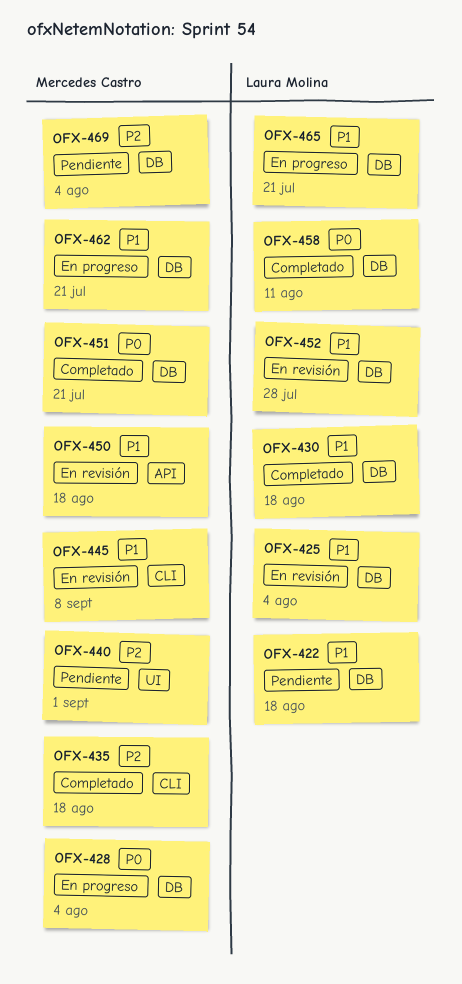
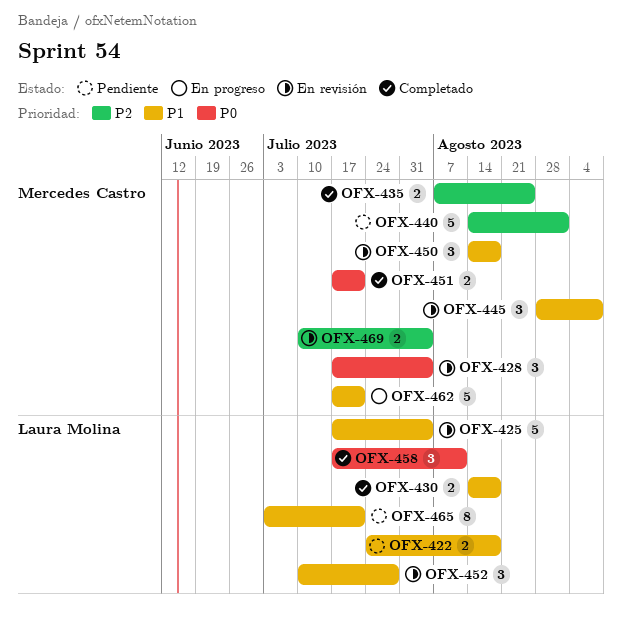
OFX-428, status: En progreso -> En revisión
OFX-435, due: Aug 18 -> Aug 25
OFX-465, status: En progreso -> Pendiente
OFX-469, status: Pendiente -> En revisión

